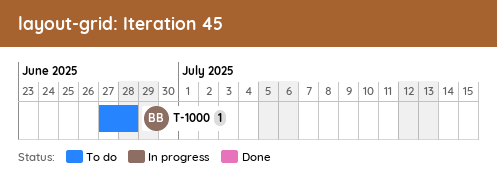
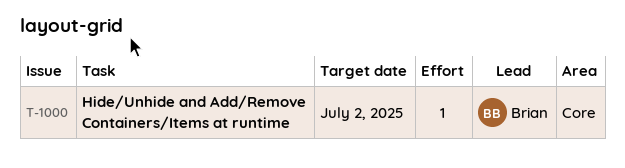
T-1000, due: Jun 28 -> Jul 2

